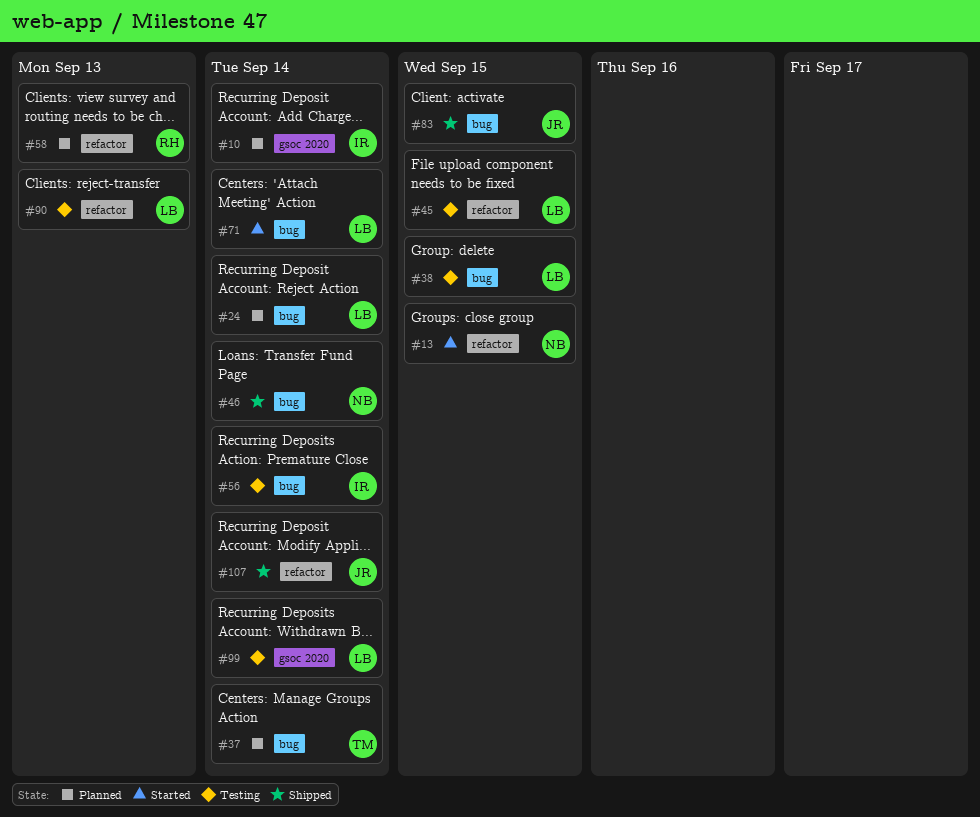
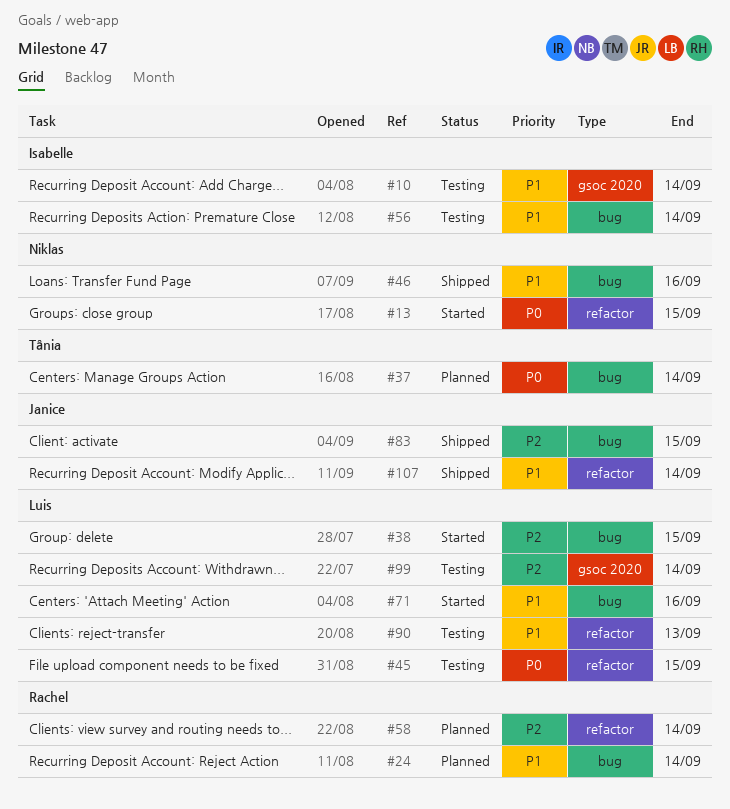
#10, status: Planned -> Testing
#24, owner: Luis -> Rachel
#38, status: Testing -> Started
#46, due: Sep 14 -> Sep 16
#58, due: Sep 13 -> Sep 14
#71, due: Sep 14 -> Sep 16

